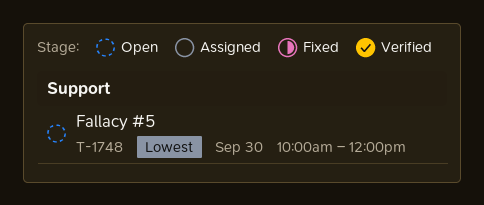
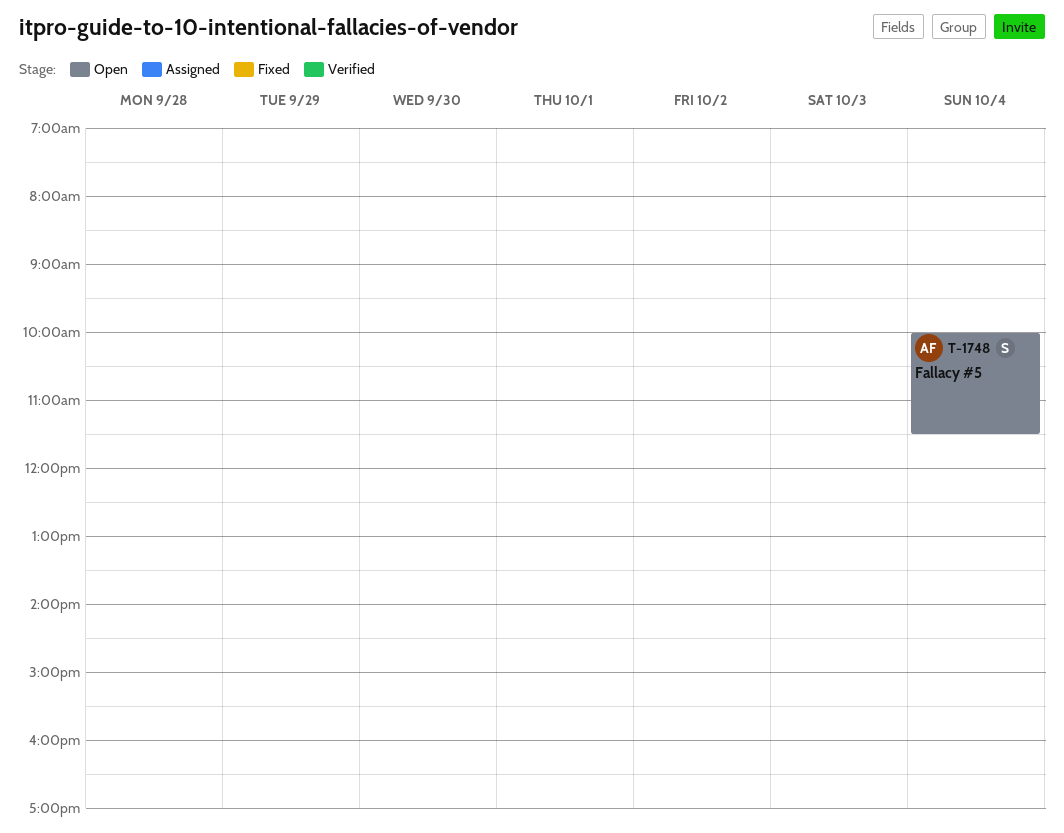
T-1748, day: Sep 30 -> Oct 4
T-1748, ends: 12:00 -> 11:30

